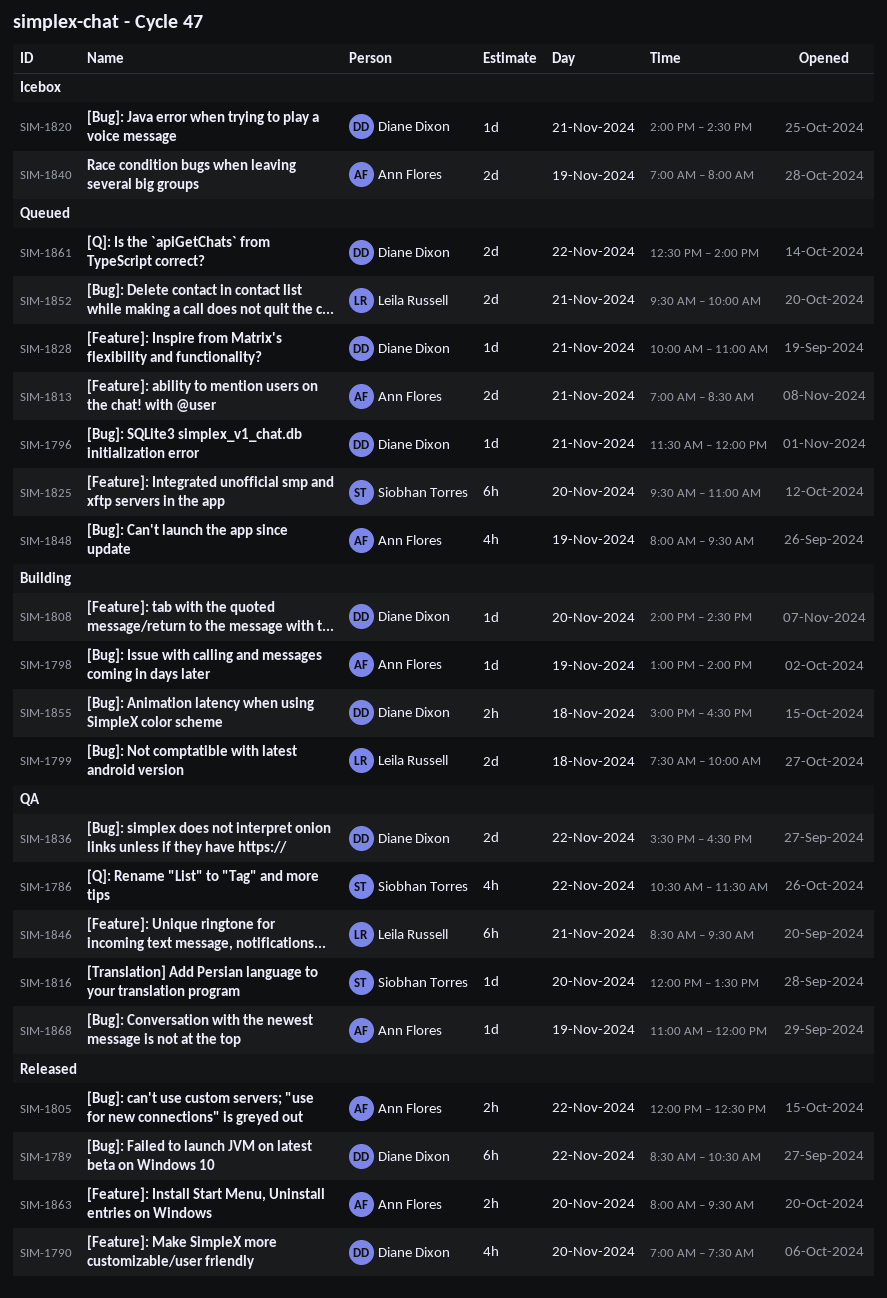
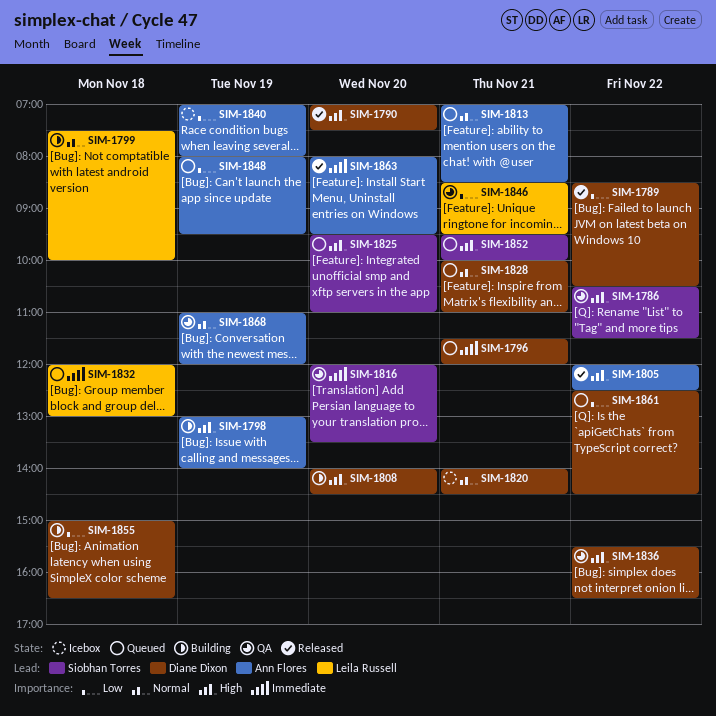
SIM-1832: none -> present
SIM-1852, owner: Leila Russell -> Siobhan Torres
SIM-1861, ends: 14:00 -> 14:30

